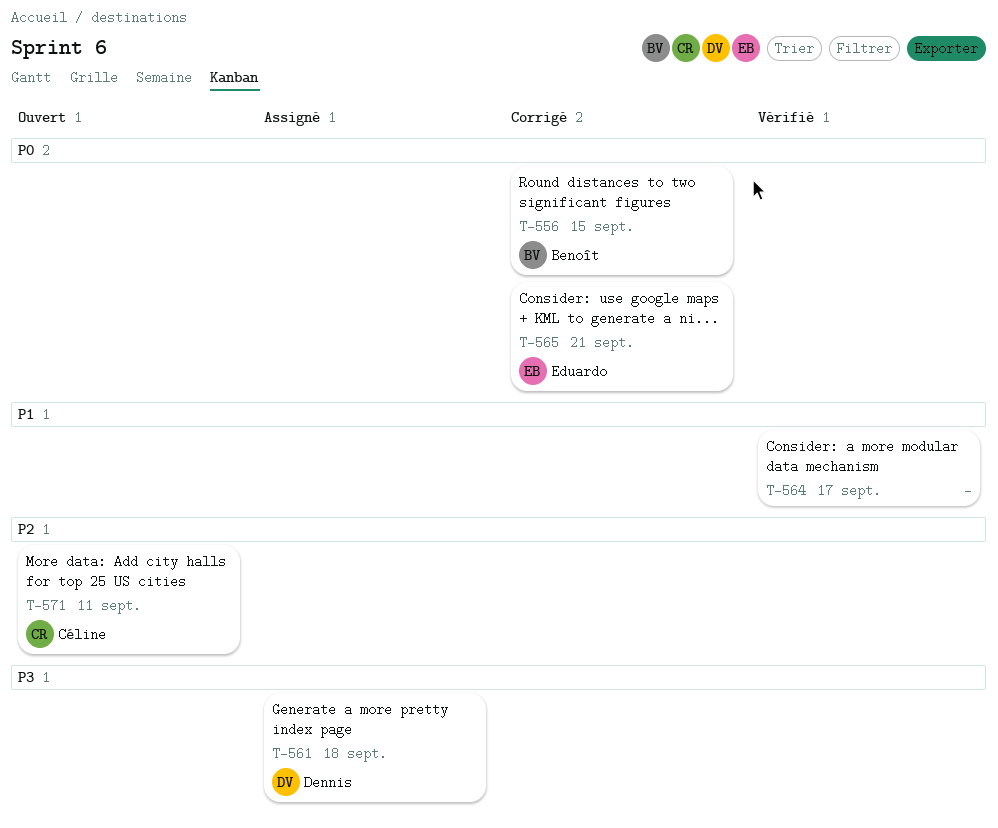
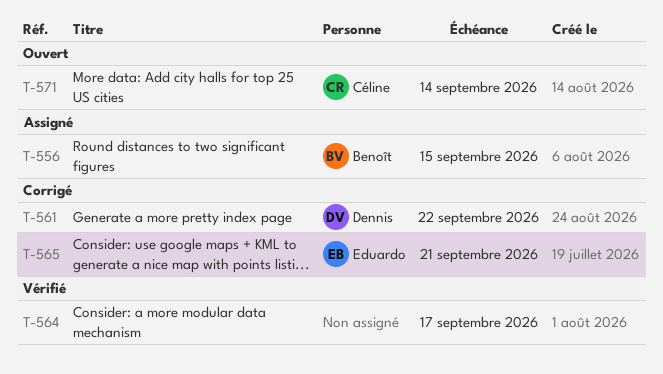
T-556, status: Corrigé -> Assigné
T-561, status: Assigné -> Corrigé
T-561, due: Sep 18 -> Sep 22
T-571, due: Sep 11 -> Sep 14

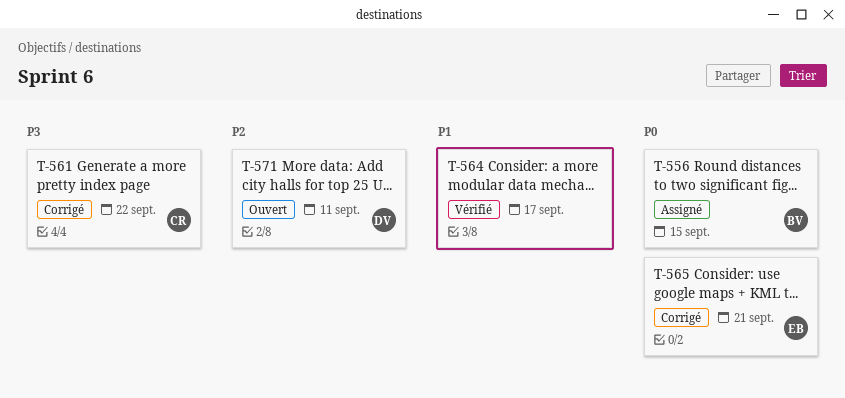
T-561, owner: Dennis -> Céline
T-571, owner: Céline -> Dennis
T-571, due: Sep 14 -> Sep 11

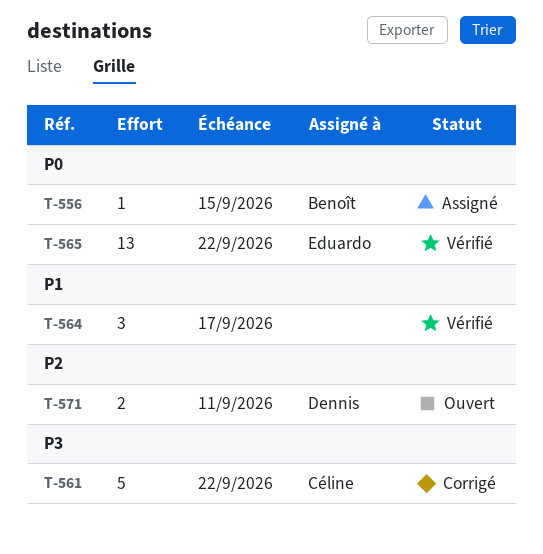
T-565, status: Corrigé -> Vérifié
T-565, due: Sep 21 -> Sep 22

